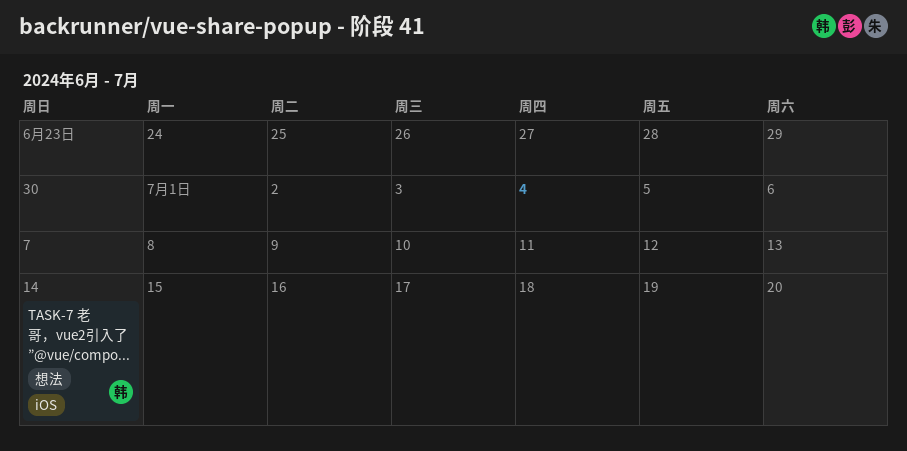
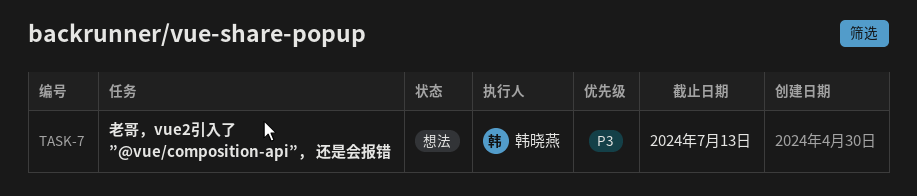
TASK-7, due: Jul 14 -> Jul 13

